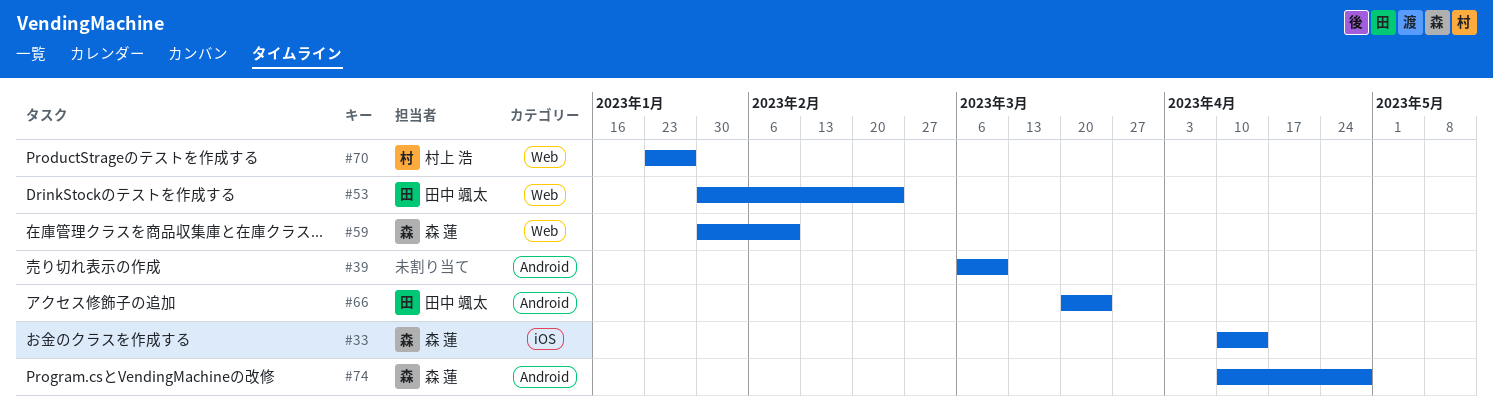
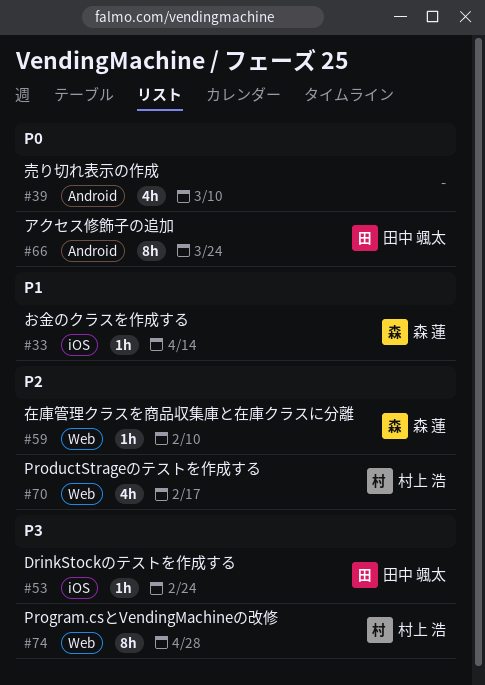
#53, label: Web -> iOS
#70, due: Jan 27 -> Feb 17
#74, owner: 森 蓮 -> 村上 浩
#74, label: Android -> Web

